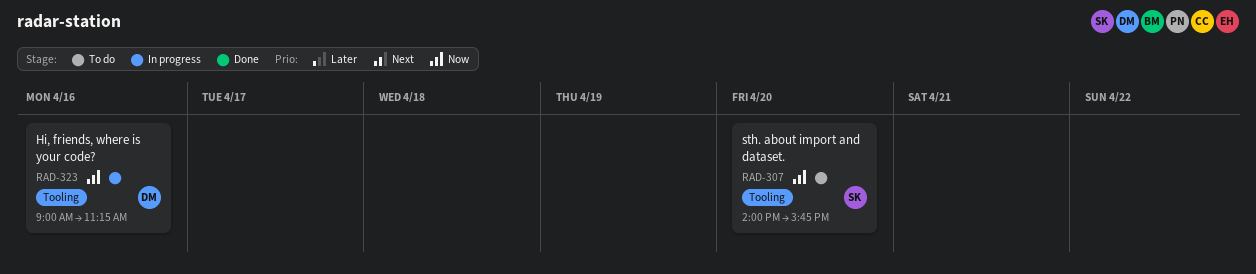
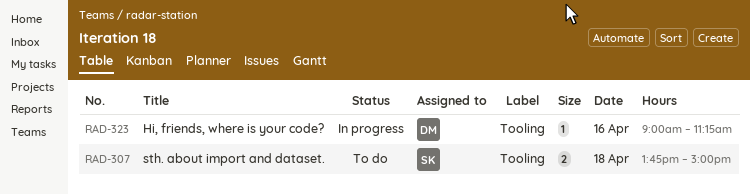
RAD-307, day: Apr 20 -> Apr 18
RAD-307, begins: 14:00 -> 13:45
RAD-307, ends: 15:45 -> 15:00

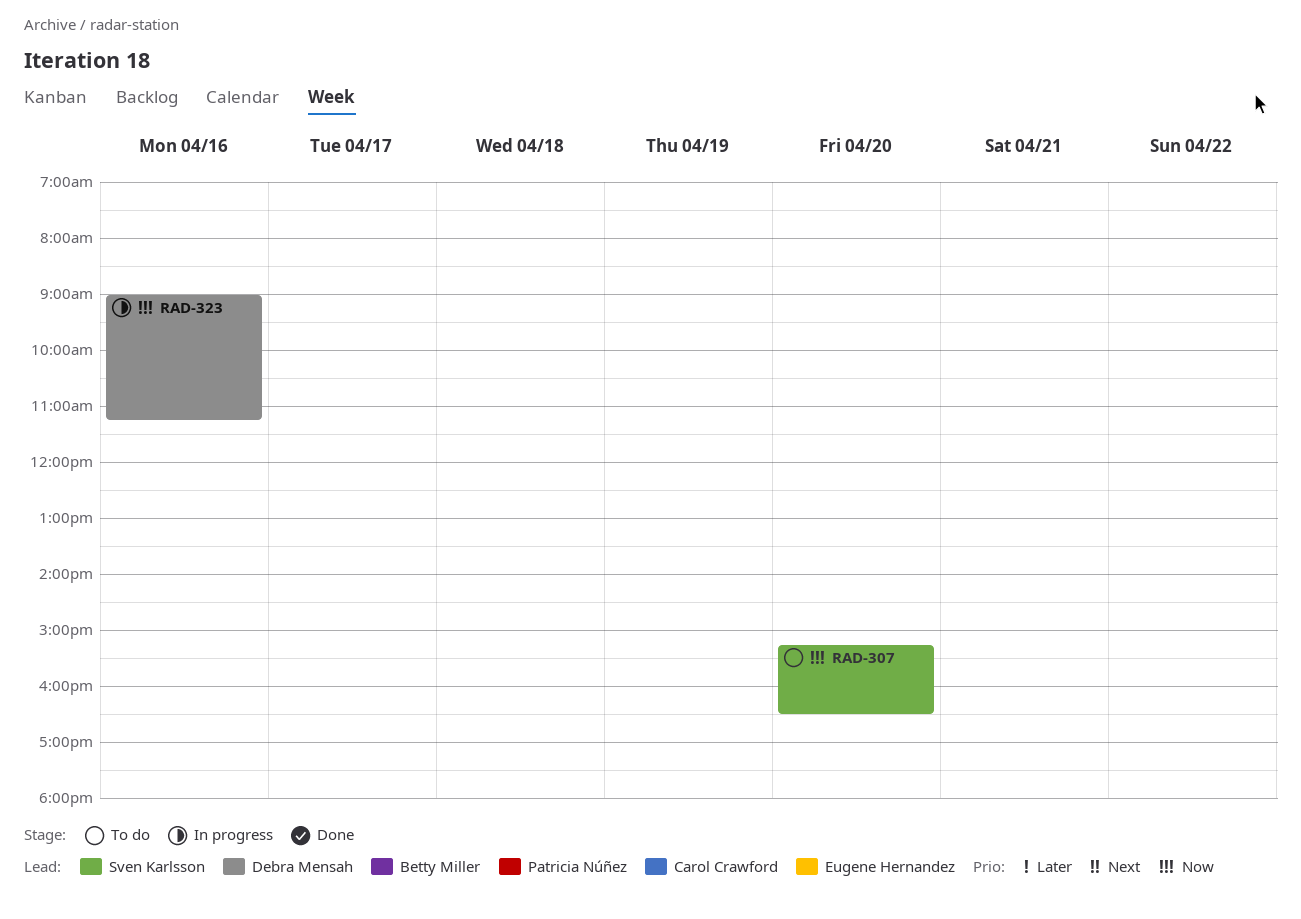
RAD-307, day: Apr 18 -> Apr 20
RAD-307, begins: 13:45 -> 15:15
RAD-307, ends: 15:00 -> 16:30

